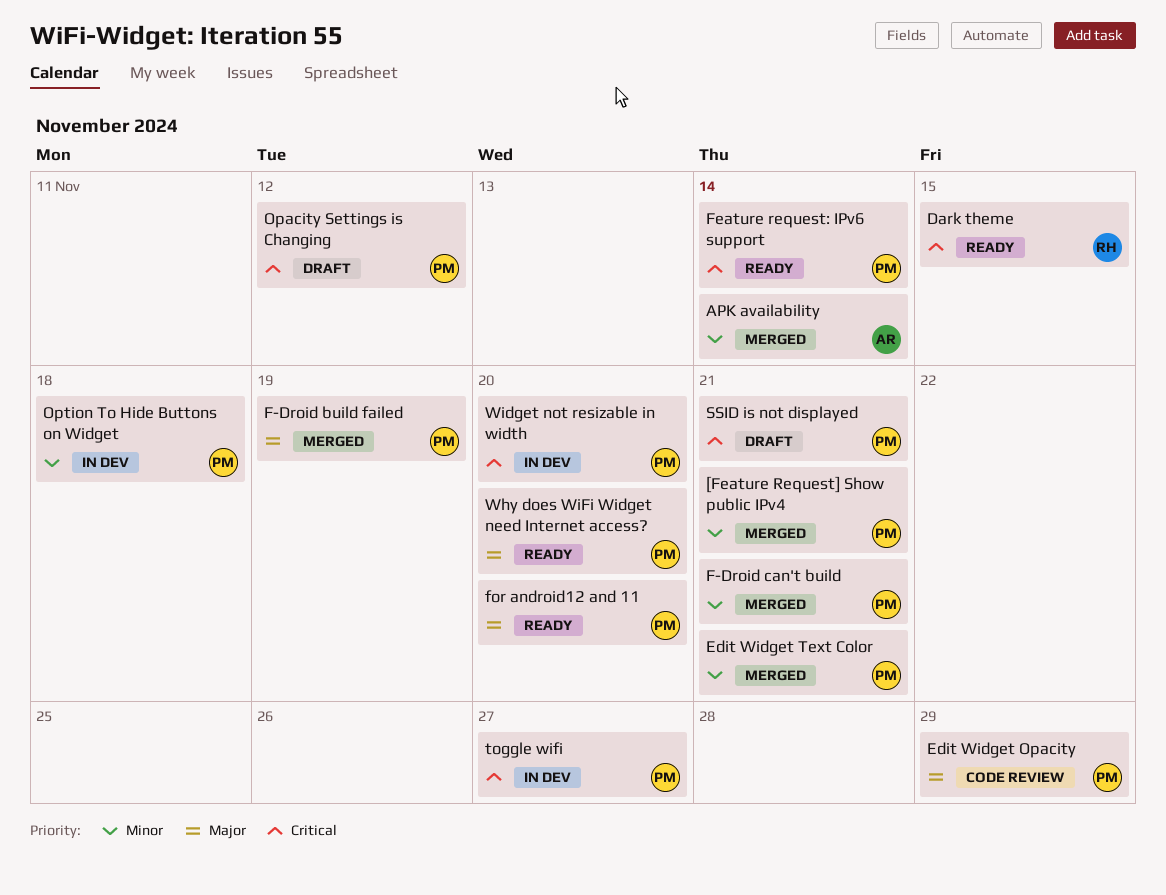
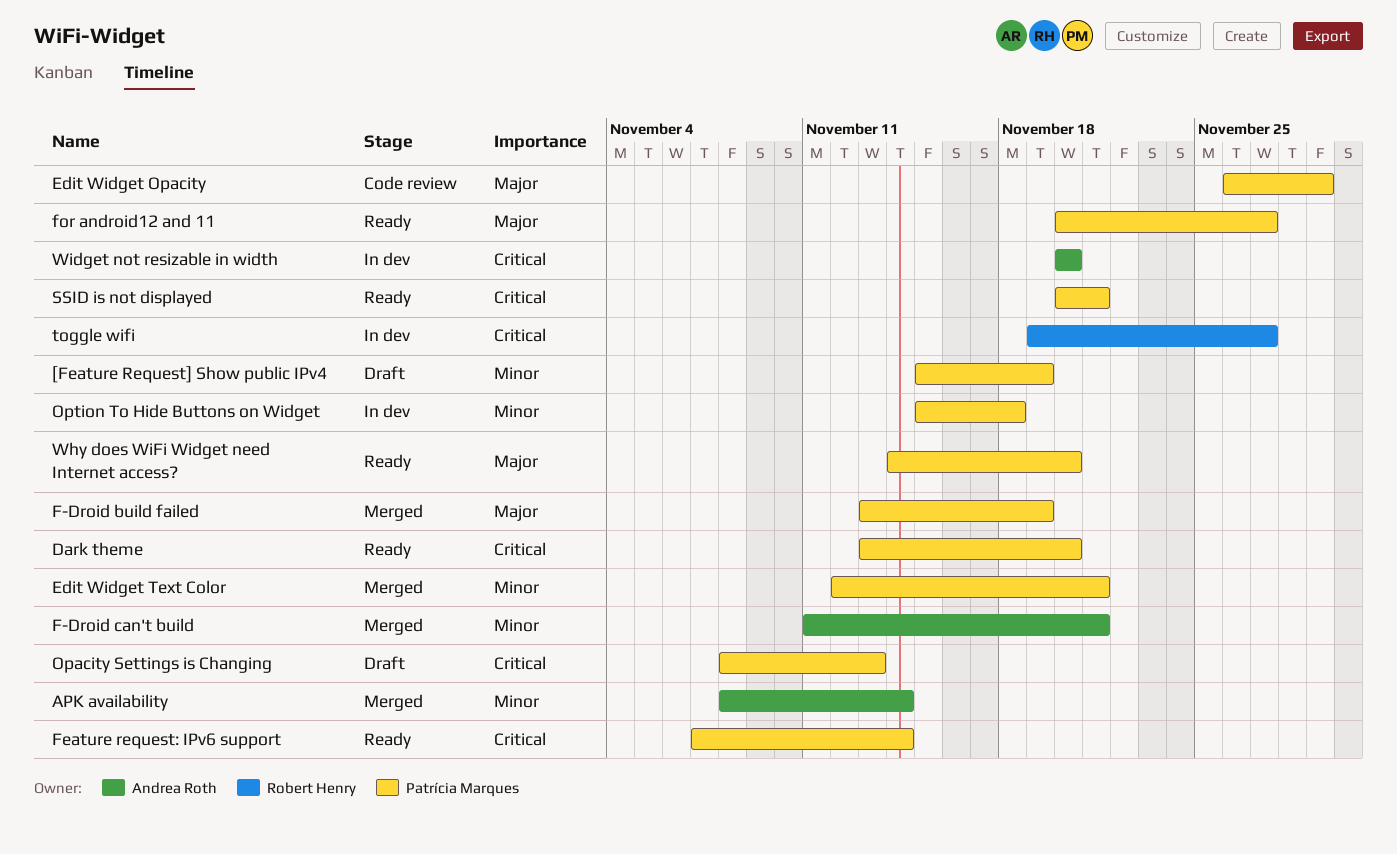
[Feature Request] Show public IPv4, status: Merged -> Draft
[Feature Request] Show public IPv4, due: Nov 21 -> Nov 19
Dark theme, owner: Robert Henry -> Patrícia Marques
Dark theme, due: Nov 15 -> Nov 20
F-Droid can't build, owner: Patrícia Marques -> Andrea Roth
for android12 and 11, due: Nov 20 -> Nov 27
Opacity Settings is Changing, due: Nov 12 -> Nov 13
SSID is not displayed, status: Draft -> Ready
toggle wifi, owner: Patrícia Marques -> Robert Henry
Widget not resizable in width, owner: Patrícia Marques -> Andrea Roth

